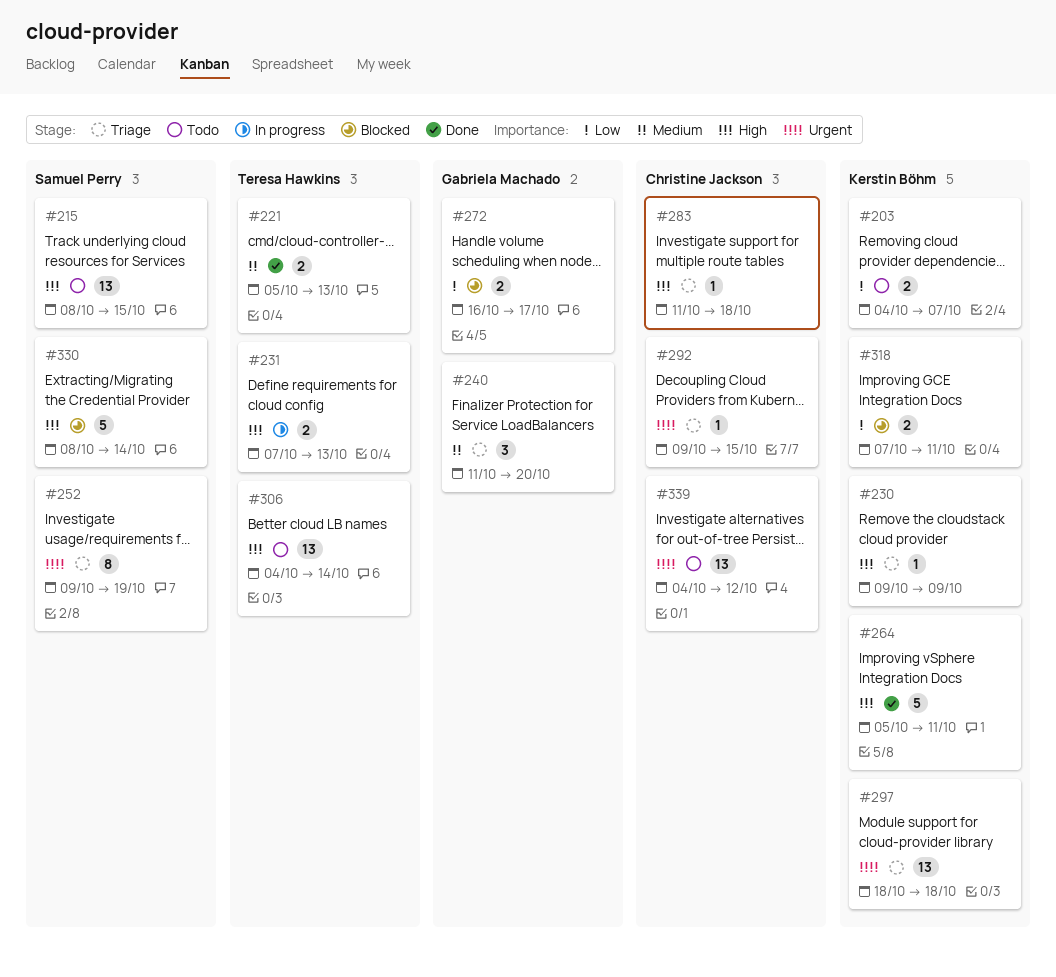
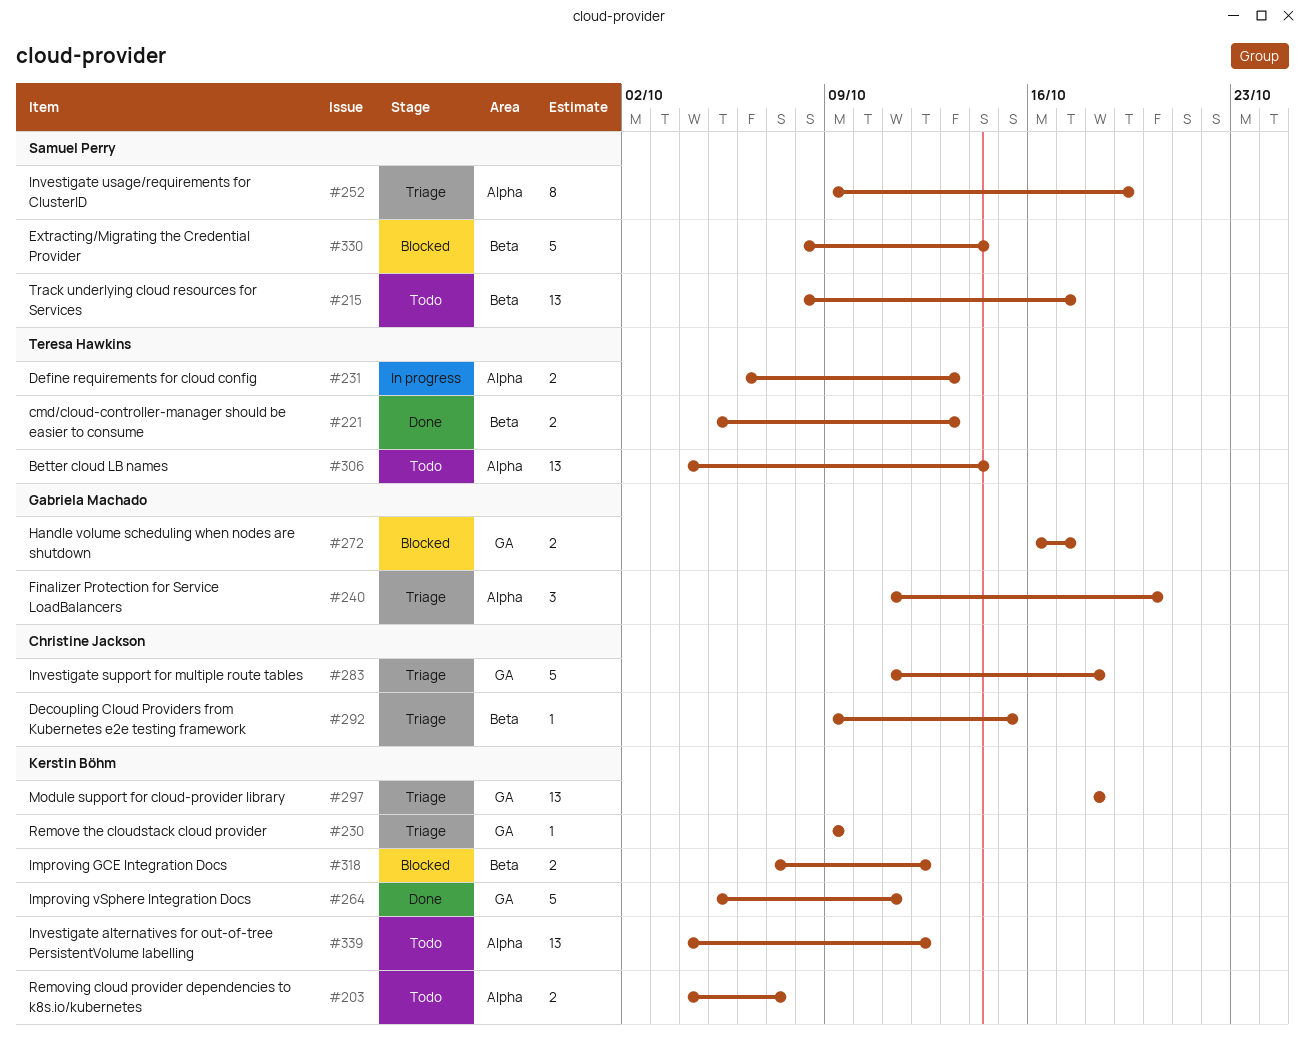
#215, due: Oct 15 -> Oct 17
#231, start: Oct 7 -> Oct 6
#283, estimate: 1 -> 5
#318, due: Oct 11 -> Oct 12
#339, owner: Christine Jackson -> Kerstin Böhm

